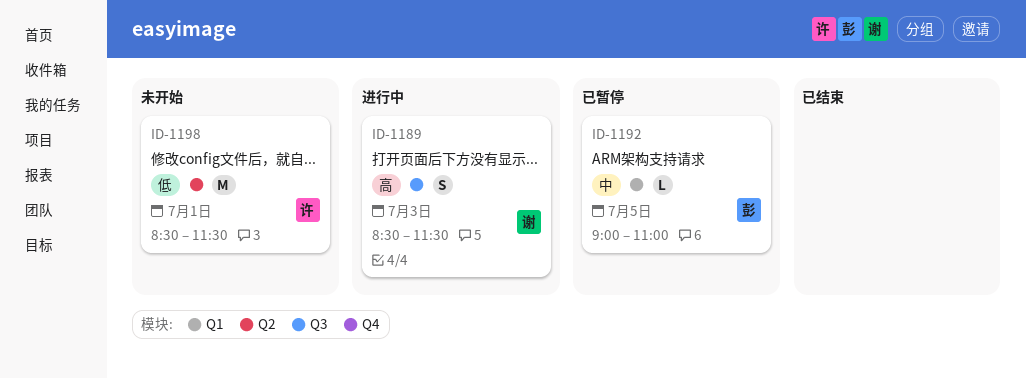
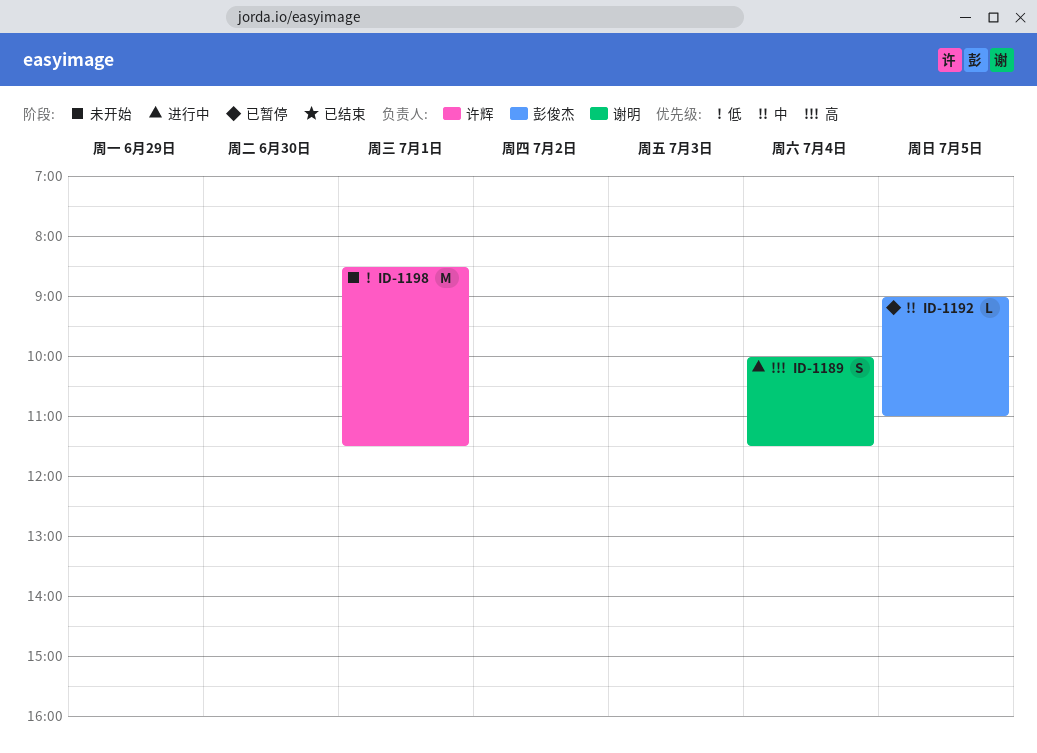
ID-1189, day: Jul 3 -> Jul 4
ID-1189, begins: 08:30 -> 10:00

